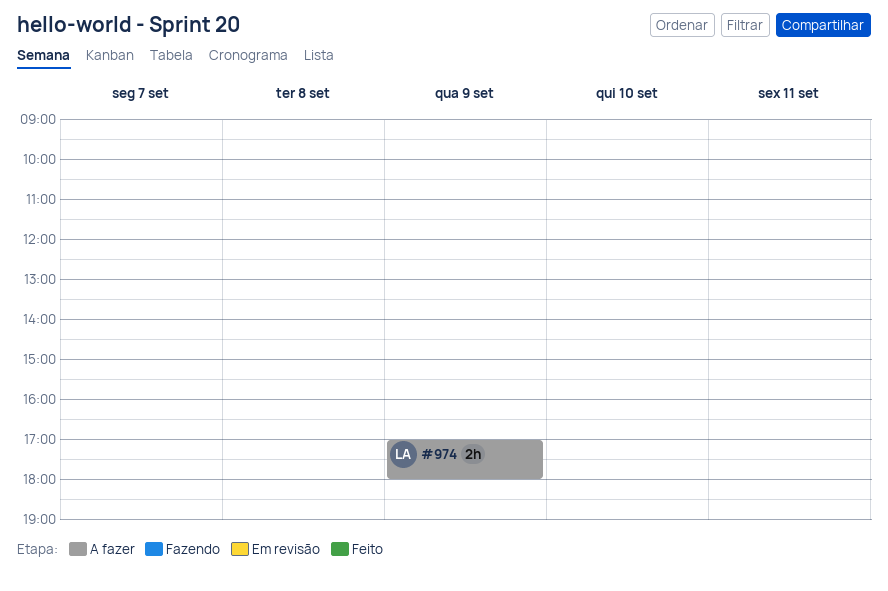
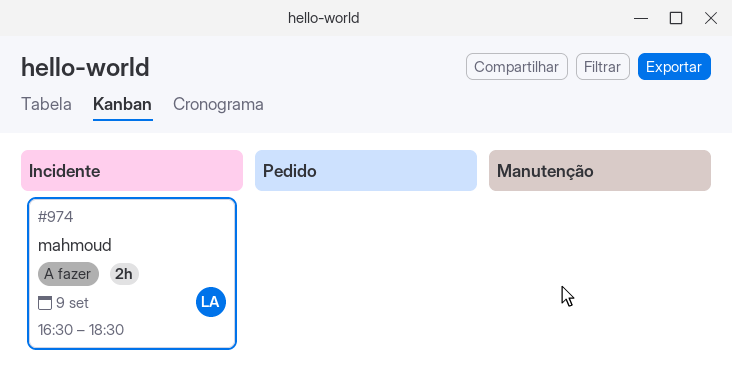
#974, begins: 17:00 -> 16:30
#974, ends: 18:00 -> 18:30

